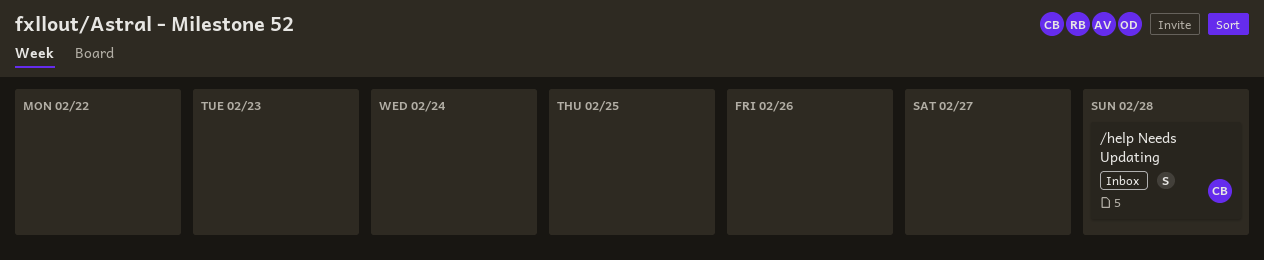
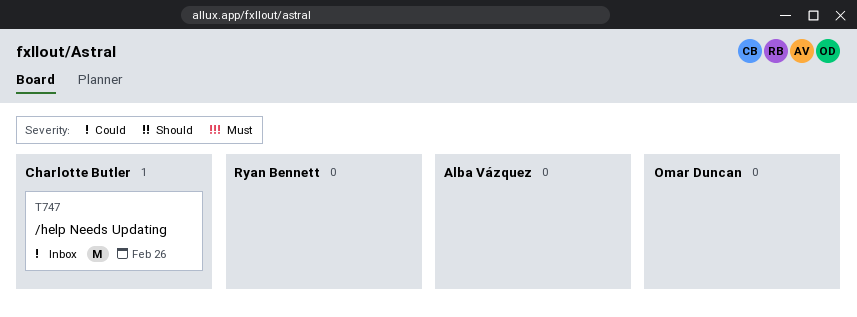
/help Needs Updating, estimate: S -> M
/help Needs Updating, due: Feb 28 -> Feb 26

